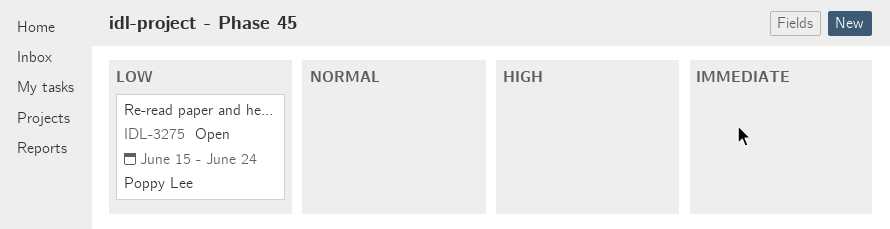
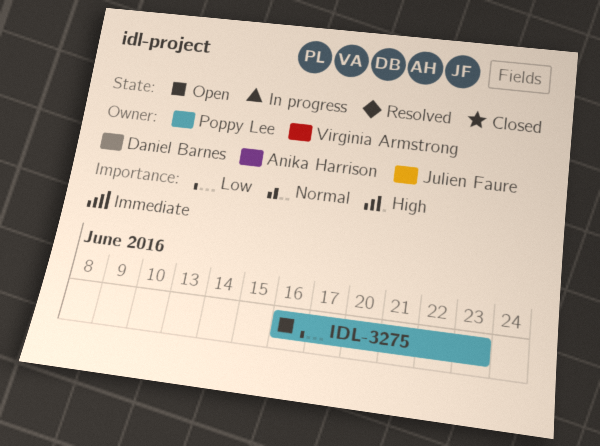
IDL-3275, start: Jun 15 -> Jun 16
IDL-3275, due: Jun 24 -> Jun 23

